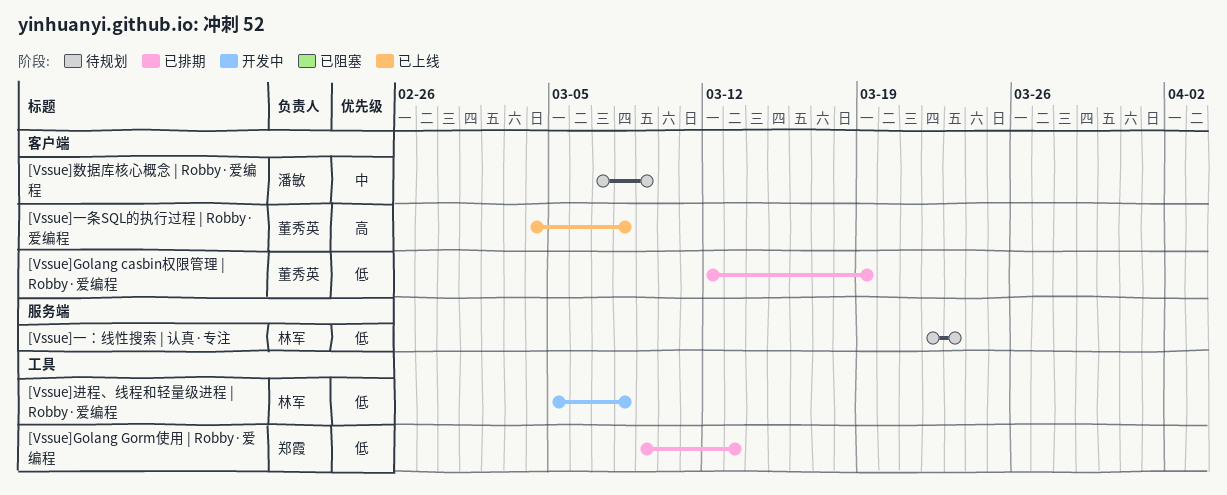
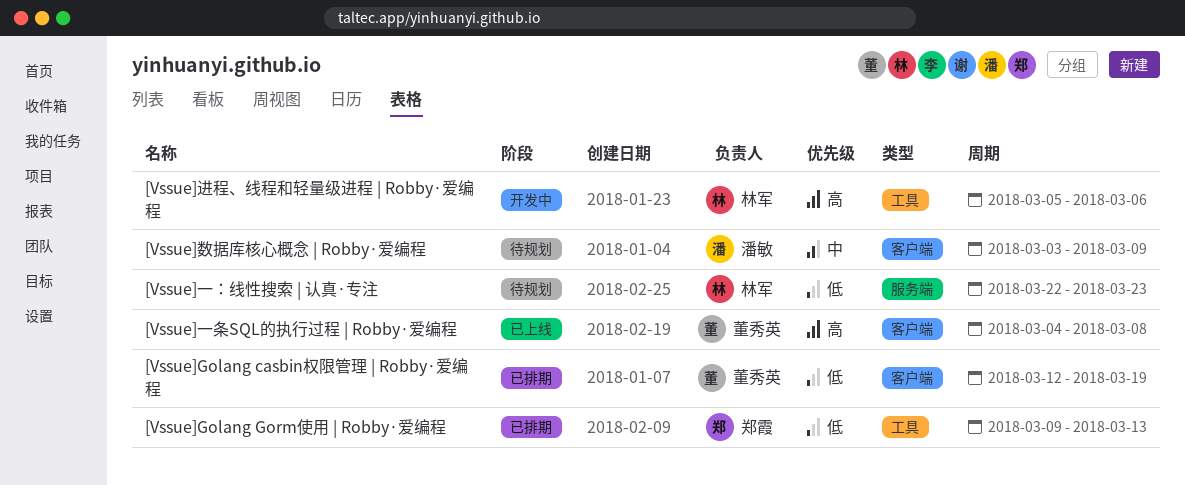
[Vssue]数据库核心概念 | Robby·爱编程, start: Mar 7 -> Mar 3
[Vssue]进程、线程和轻量级进程 | Robby·爱编程, priority: 低 -> 高
[Vssue]进程、线程和轻量级进程 | Robby·爱编程, due: Mar 8 -> Mar 6

